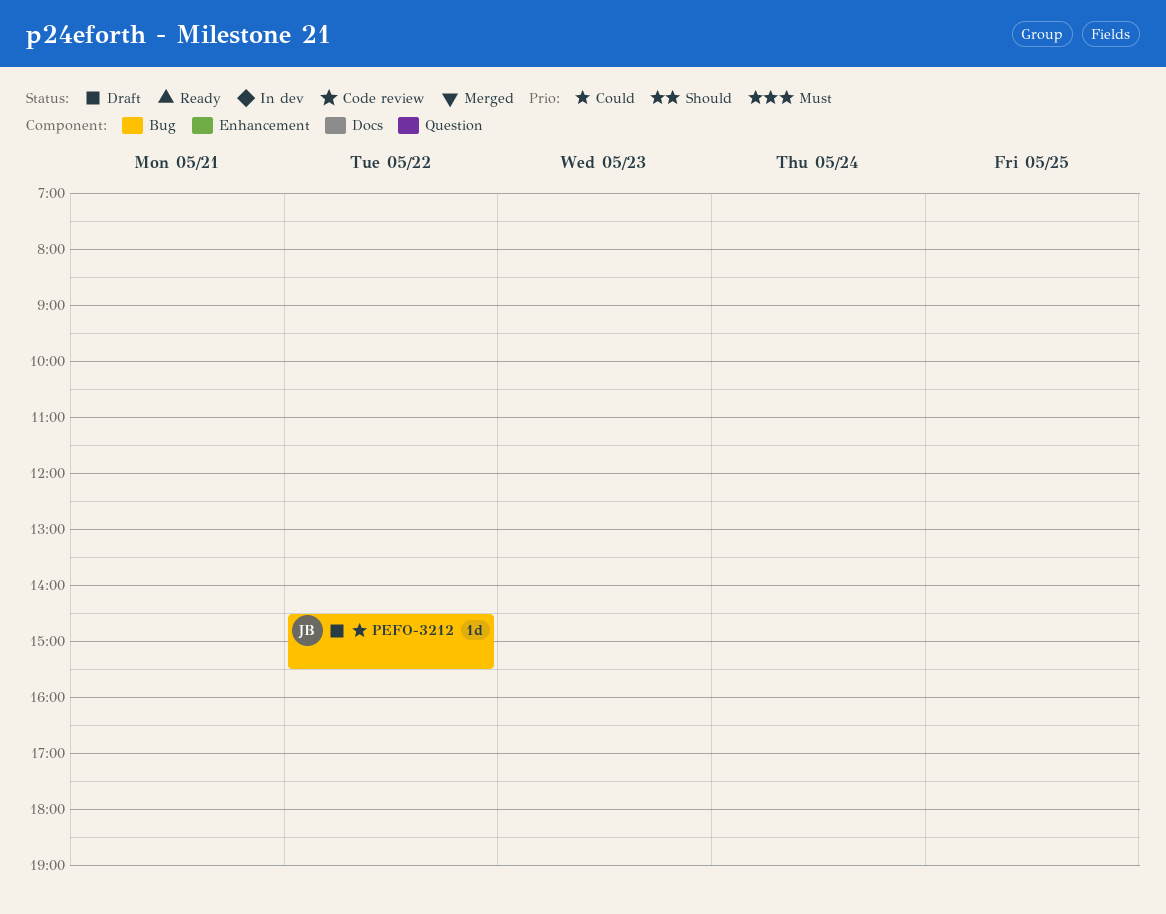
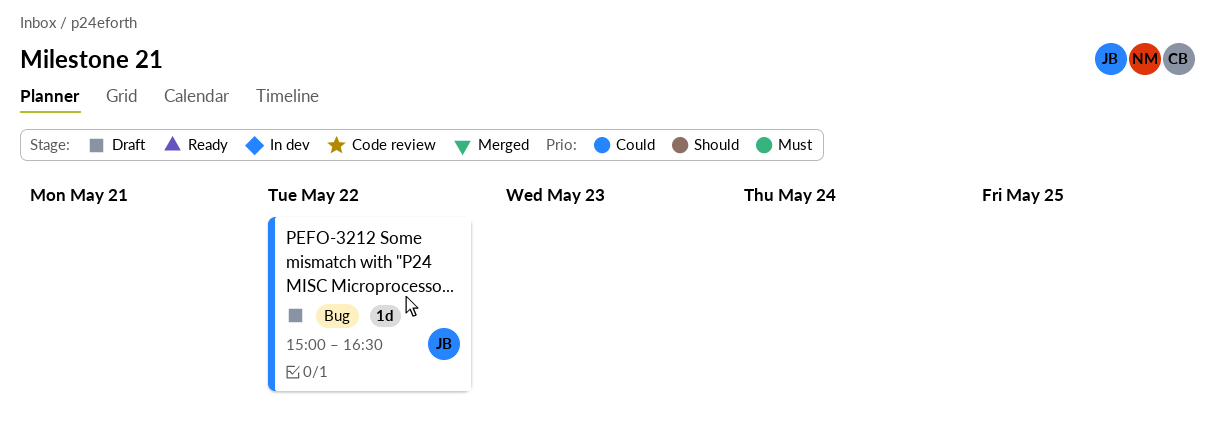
PEFO-3212, begins: 14:30 -> 15:00
PEFO-3212, ends: 15:30 -> 16:30

